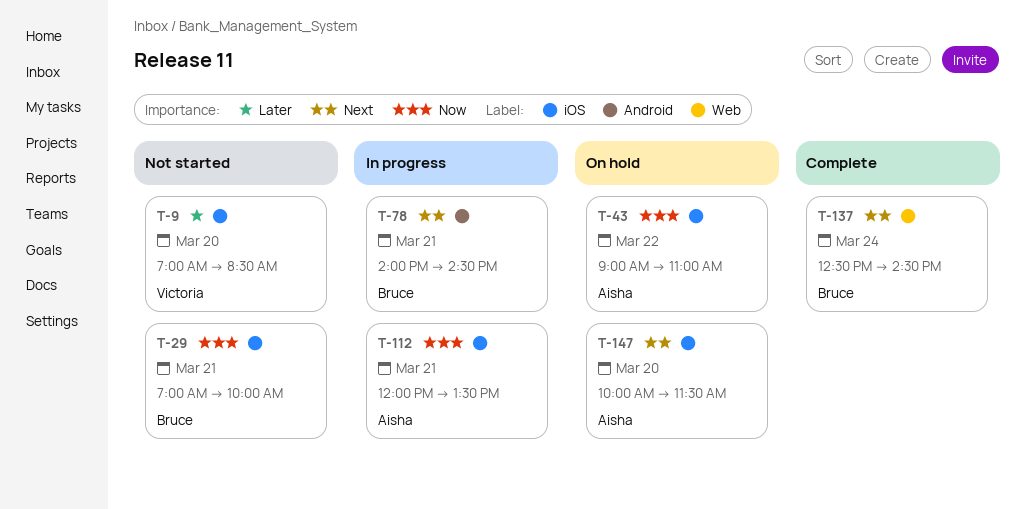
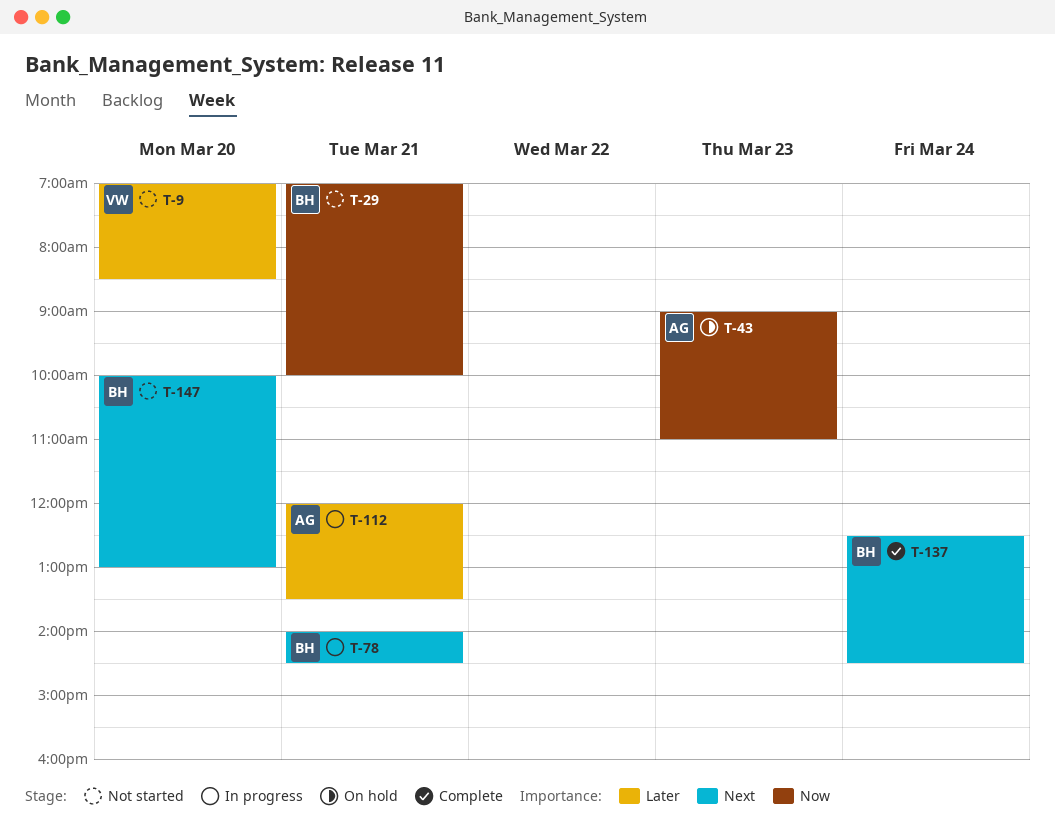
T-43, day: Mar 22 -> Mar 23
T-112, priority: Now -> Later
T-147, status: On hold -> Not started
T-147, owner: Aisha -> Bruce
T-147, ends: 11:30 -> 13:00

